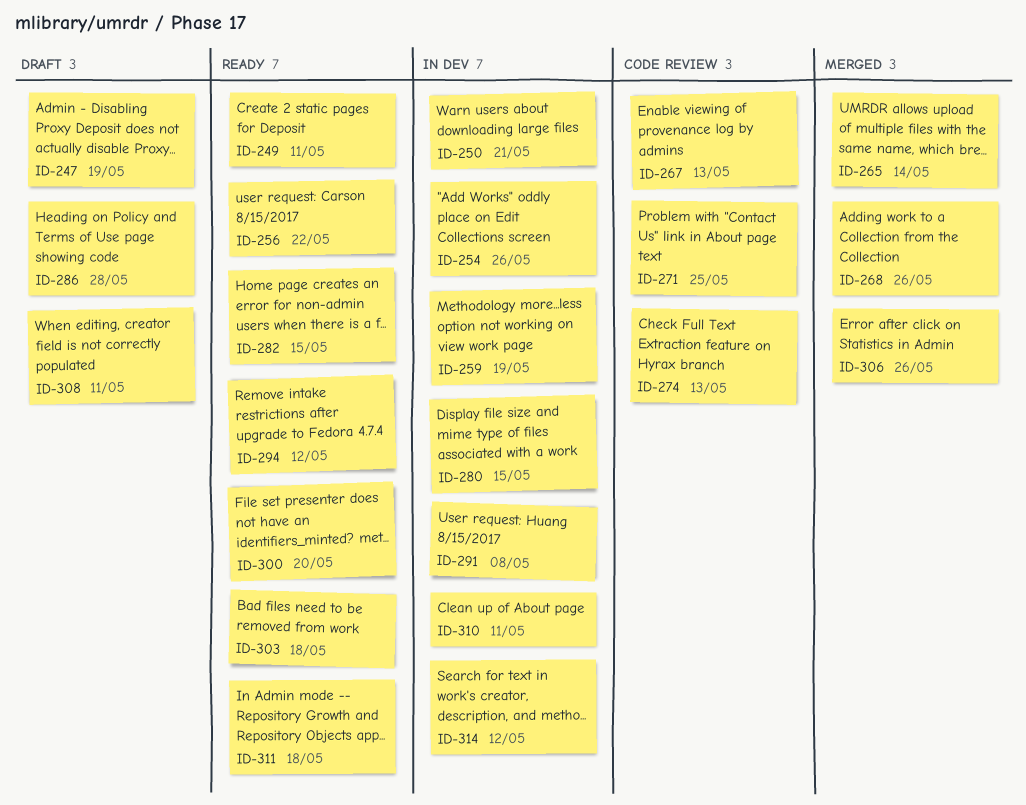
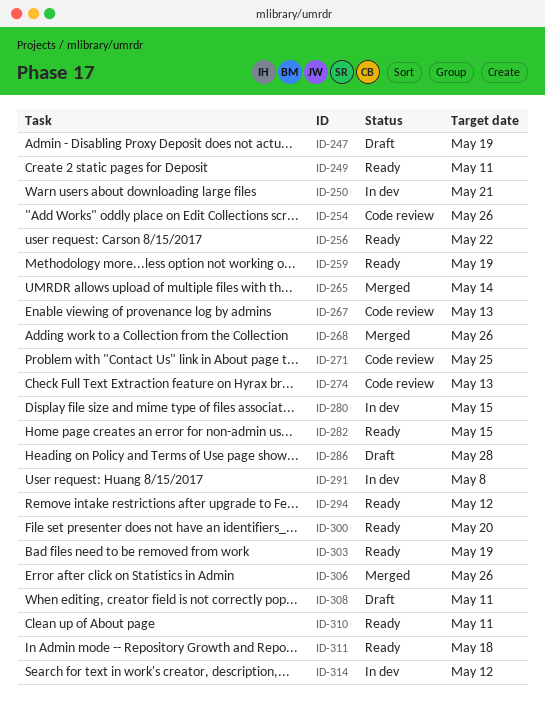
ID-254, status: In dev -> Code review
ID-259, status: In dev -> Ready
ID-303, due: May 18 -> May 19
ID-310, status: In dev -> Ready

